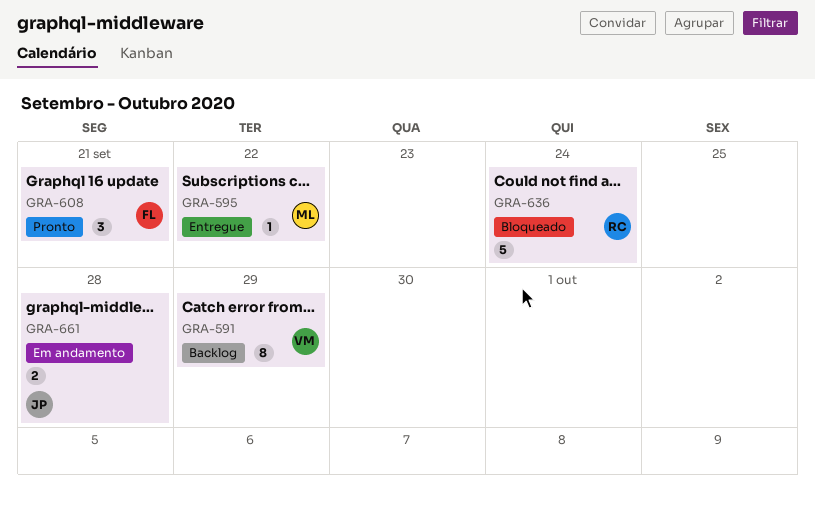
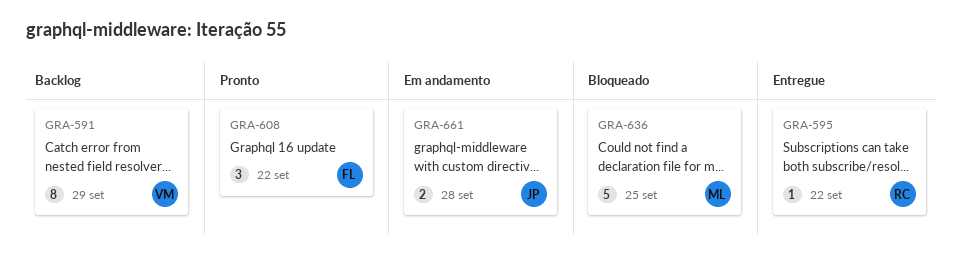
GRA-595, owner: ML -> RC
GRA-608, due: Sep 21 -> Sep 22
GRA-636, owner: RC -> ML
GRA-636, due: Sep 24 -> Sep 25

